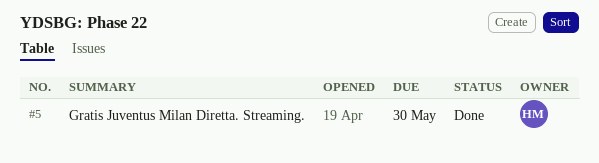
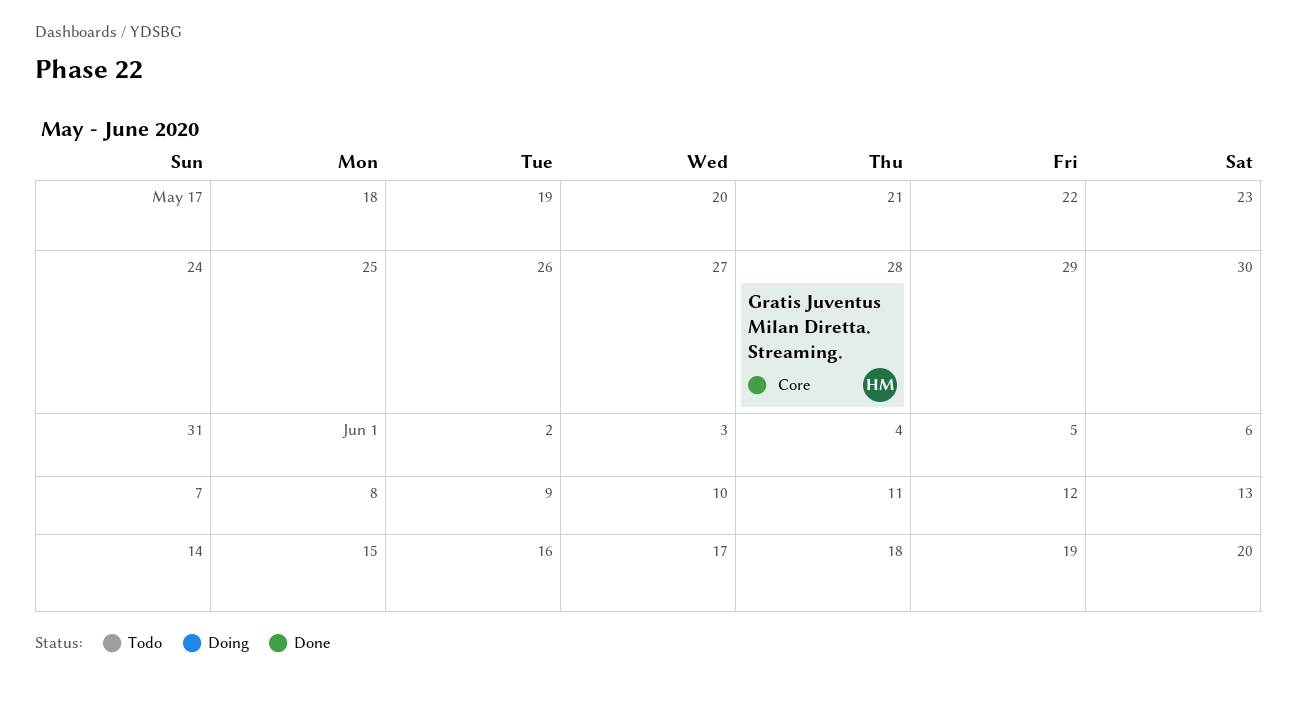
Gratis Juventus Milan Diretta. Streaming., due: May 30 -> May 28

